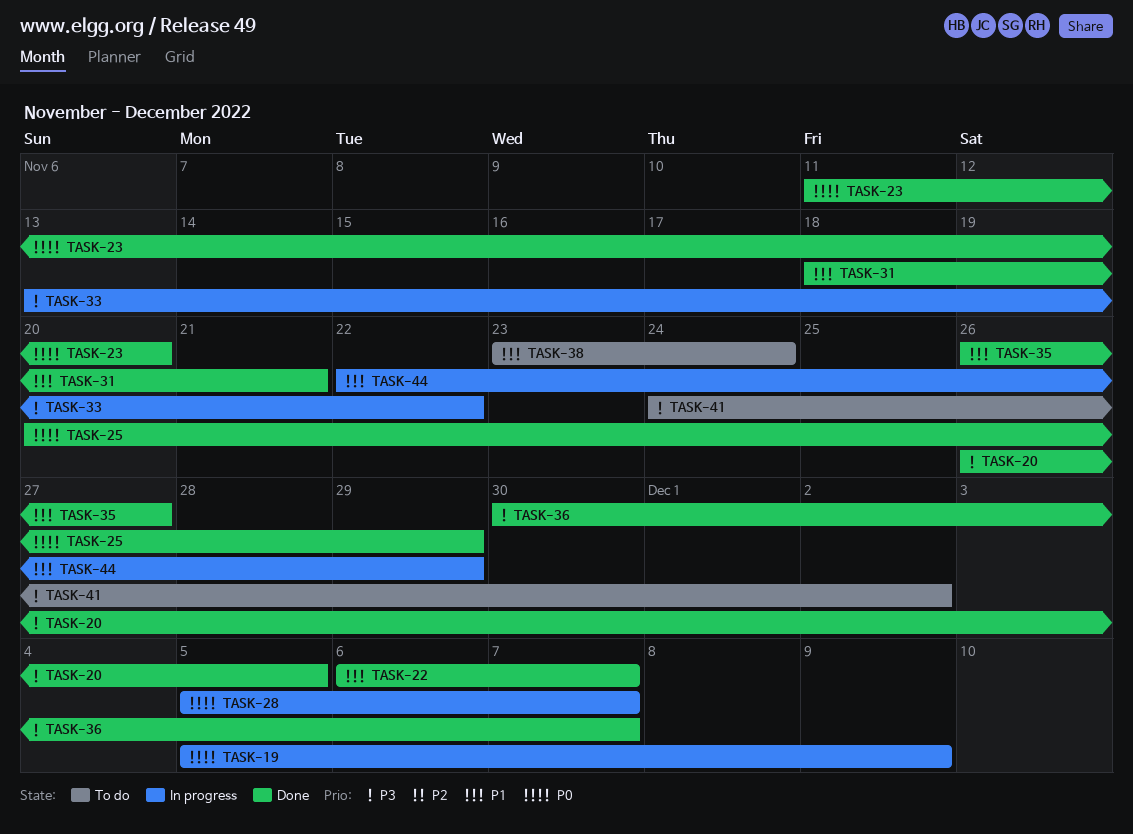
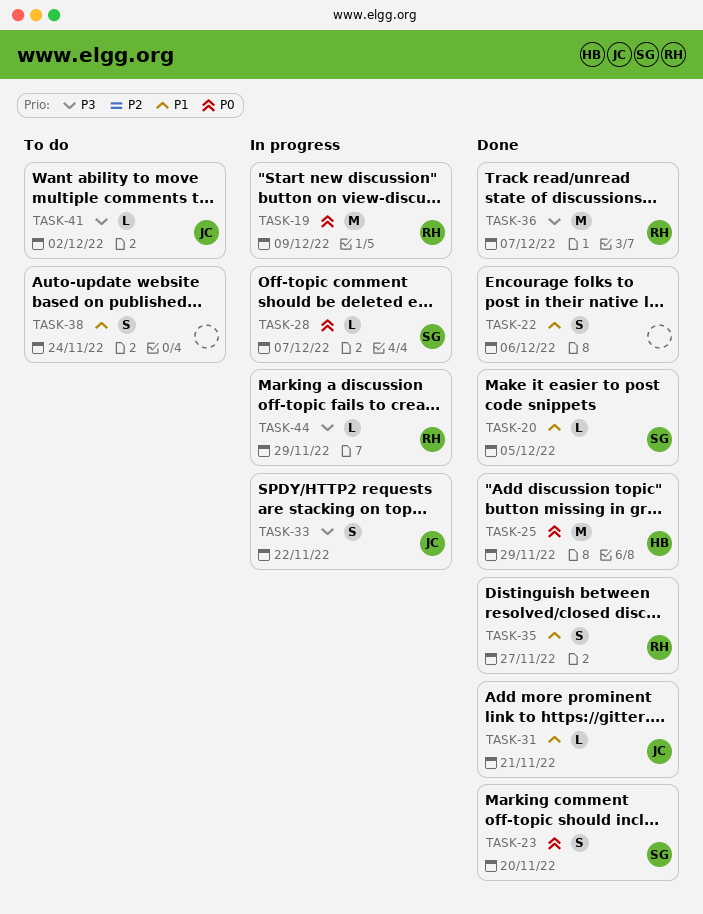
TASK-20, priority: P3 -> P1
TASK-22, due: Dec 7 -> Dec 6
TASK-44, priority: P1 -> P3

